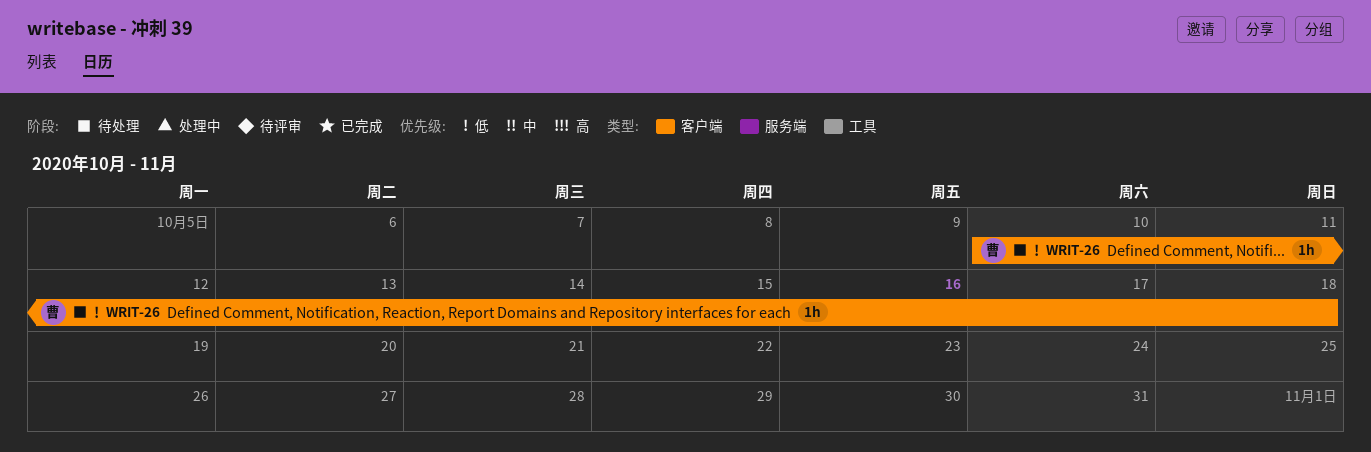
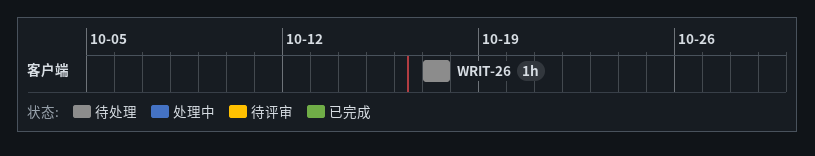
WRIT-26, start: Oct 10 -> Oct 17
WRIT-26, due: Oct 18 -> Oct 17

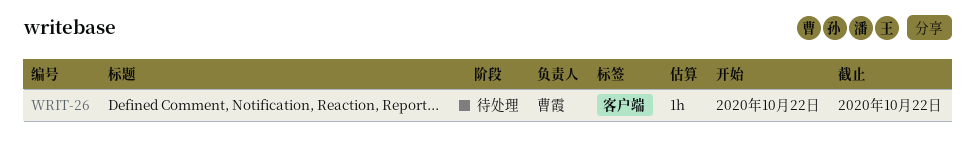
WRIT-26, start: Oct 17 -> Oct 22
WRIT-26, due: Oct 17 -> Oct 22

